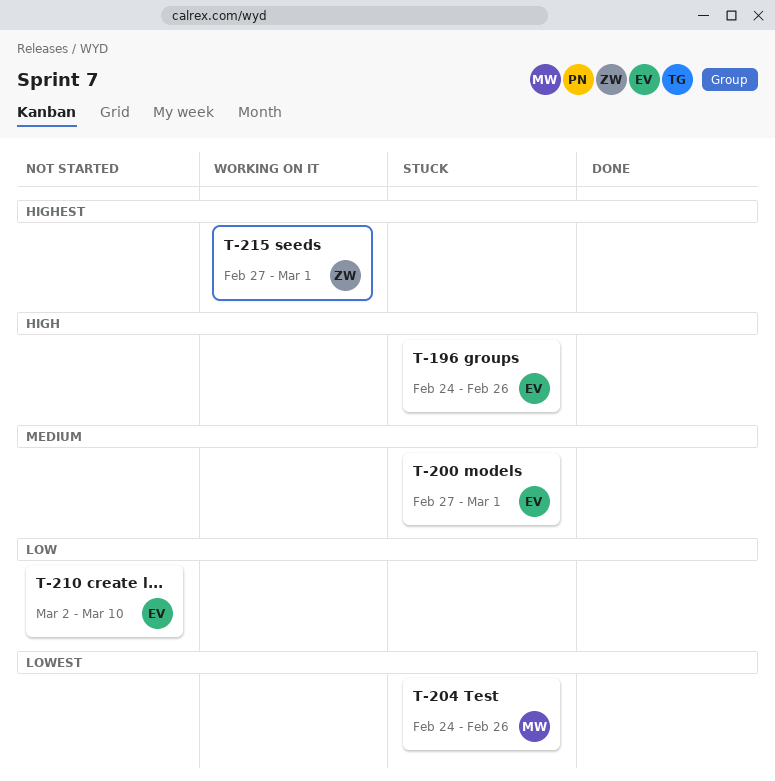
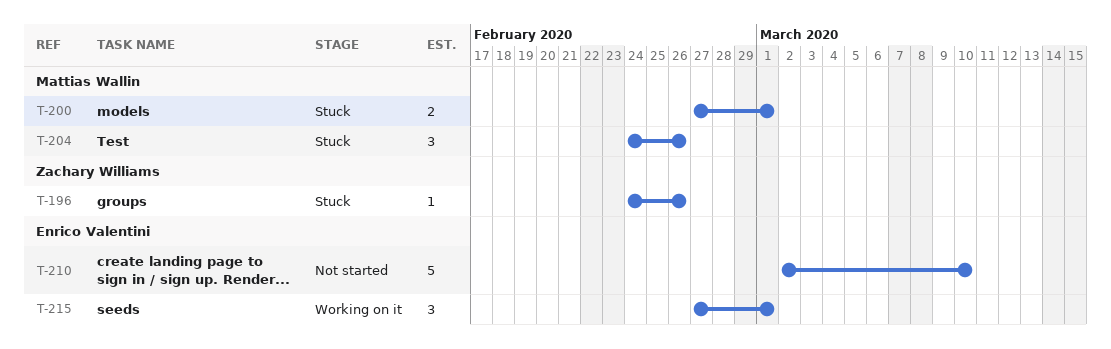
T-196, owner: Enrico Valentini -> Zachary Williams
T-200, owner: Enrico Valentini -> Mattias Wallin
T-215, owner: Zachary Williams -> Enrico Valentini

